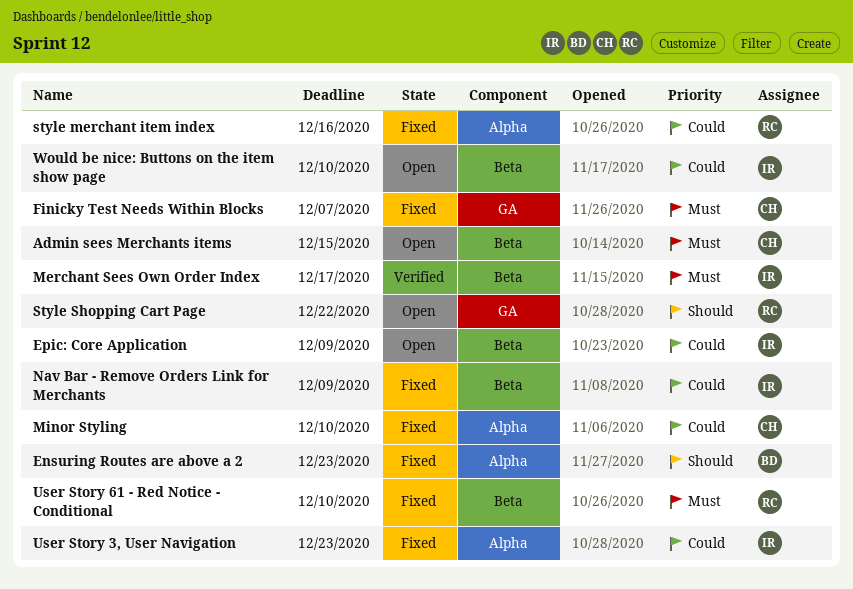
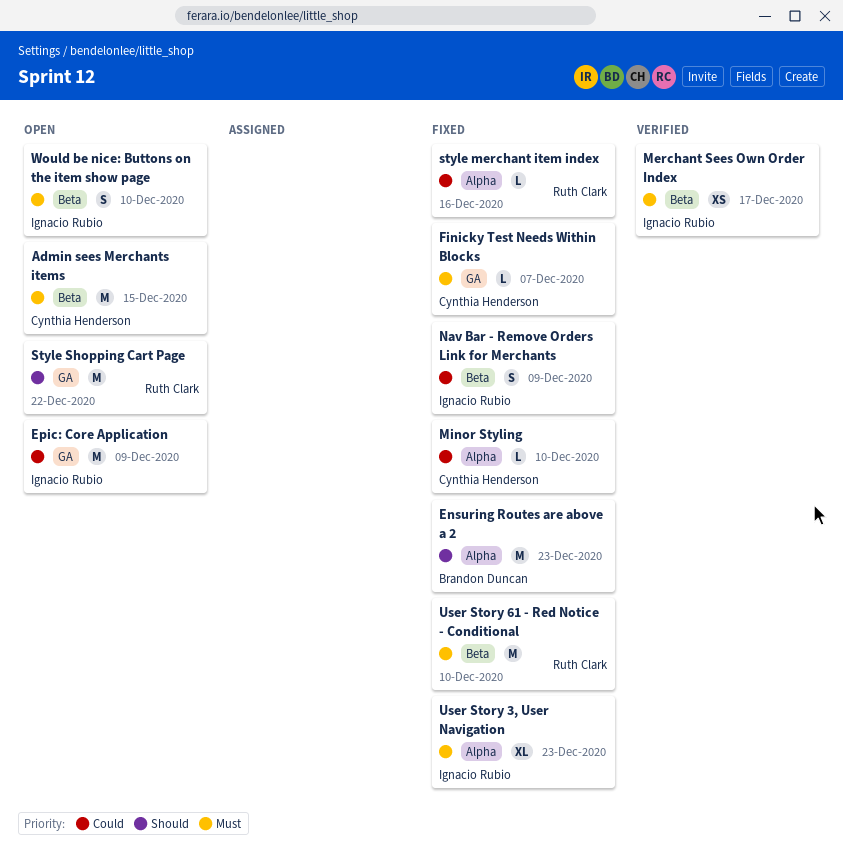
Epic: Core Application, label: Beta -> GA
User Story 3, User Navigation, priority: Could -> Must
Would be nice: Buttons on the item show page, priority: Could -> Must

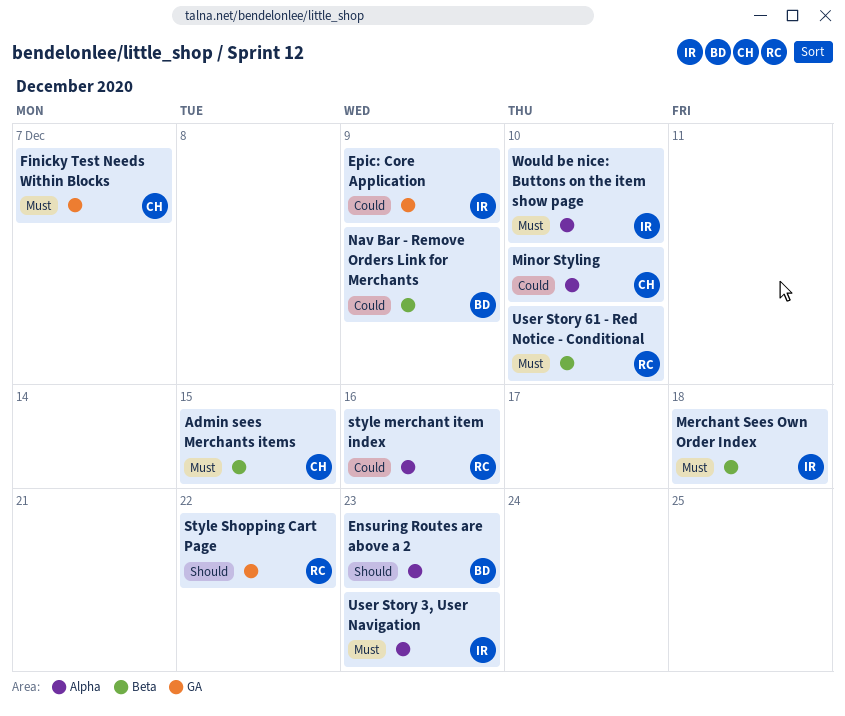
Merchant Sees Own Order Index, due: Dec 17 -> Dec 18
Nav Bar - Remove Orders Link for Merchants, owner: Ignacio Rubio -> Brandon Duncan
Would be nice: Buttons on the item show page, label: Beta -> Alpha

